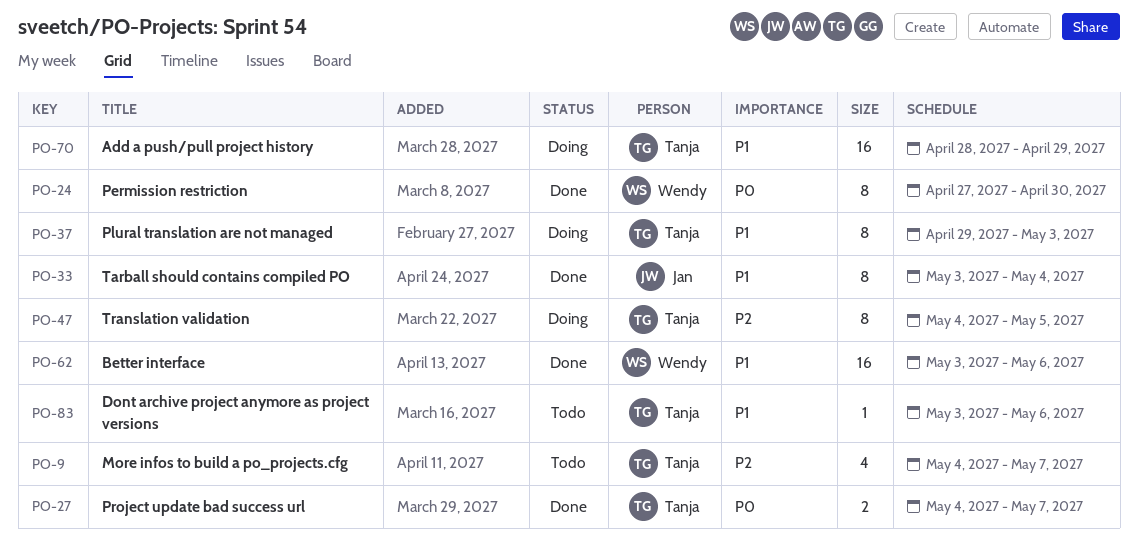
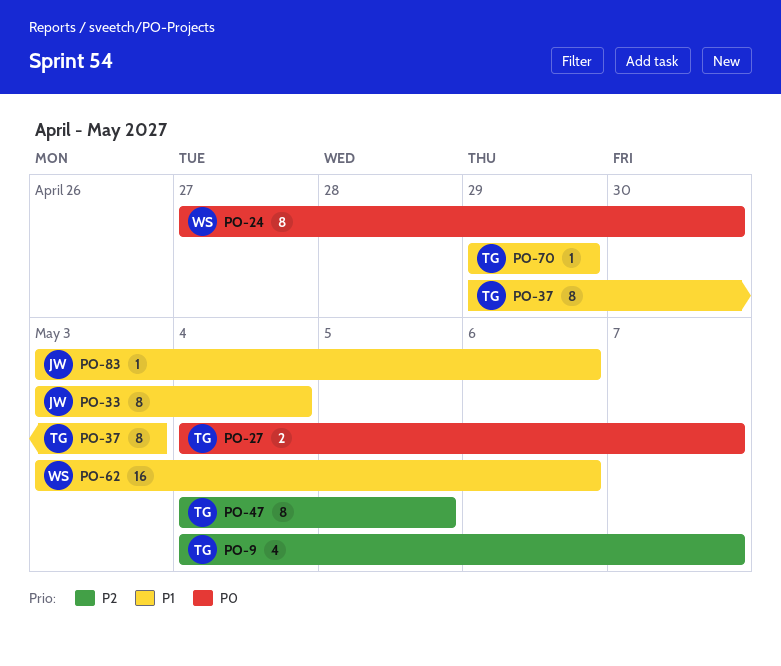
PO-70, estimate: 16 -> 1
PO-70, start: Apr 28 -> Apr 29
PO-83, owner: Tanja -> Jan

